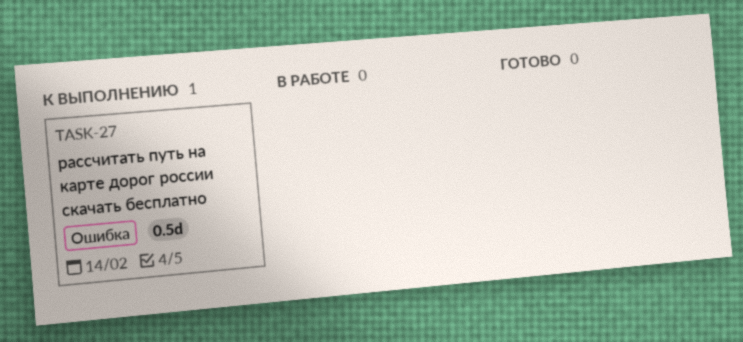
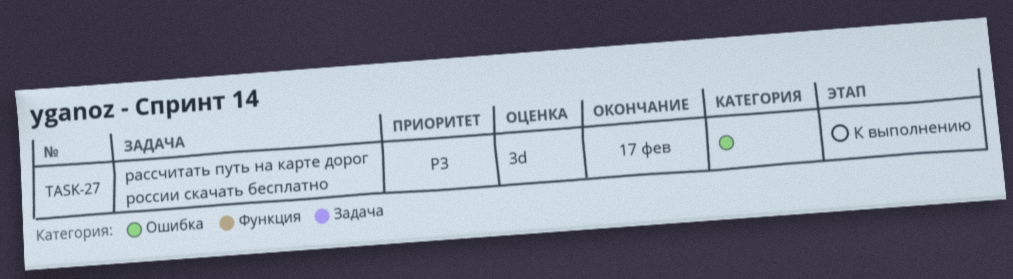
TASK-27, estimate: 0.5d -> 3d
TASK-27, due: Feb 14 -> Feb 17

